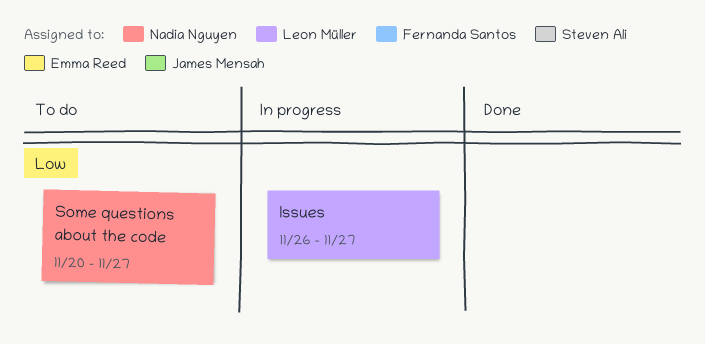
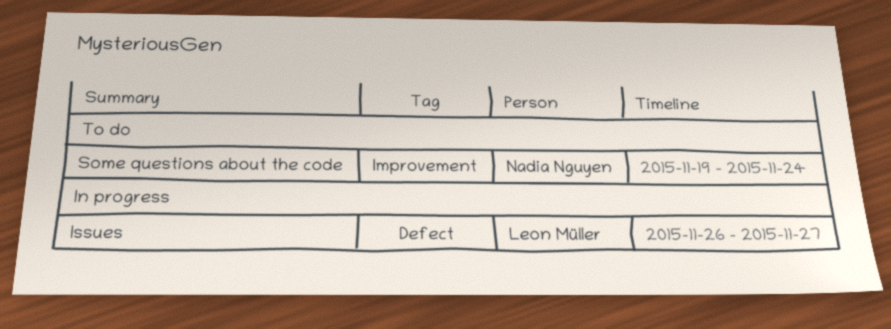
Some questions about the code, start: Nov 20 -> Nov 19
Some questions about the code, due: Nov 27 -> Nov 24

